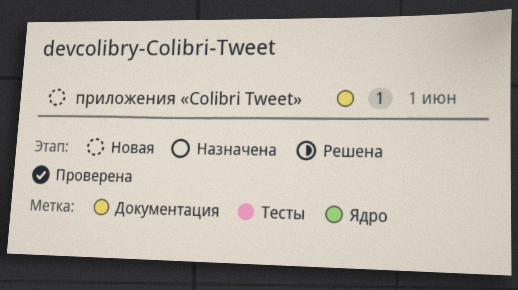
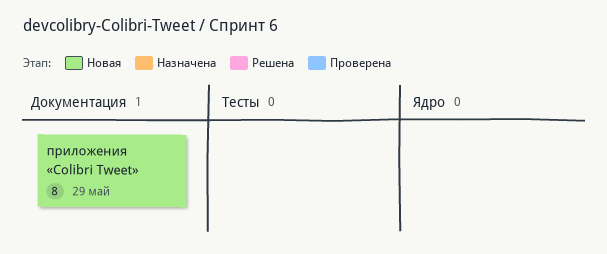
приложения «Colibri Tweet», estimate: 1 -> 8
приложения «Colibri Tweet», due: Jun 1 -> May 29

